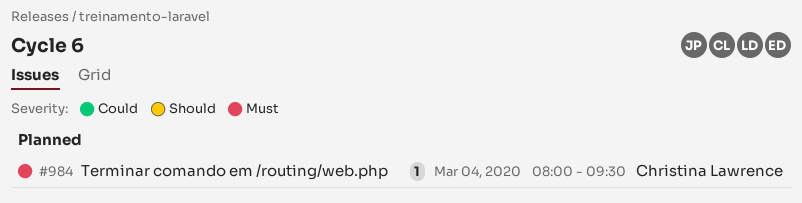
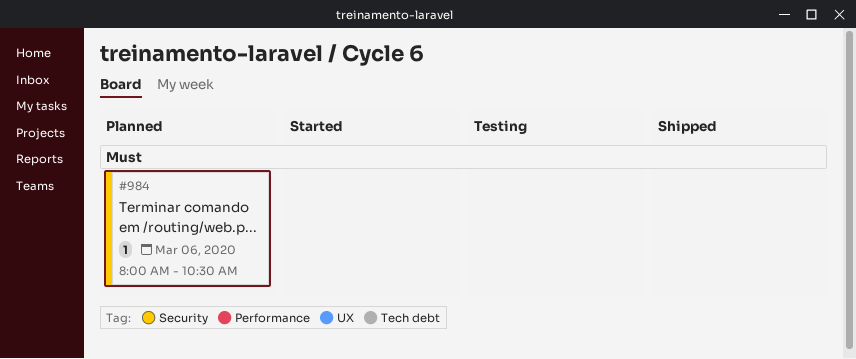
#984, day: Mar 4 -> Mar 6
#984, ends: 09:30 -> 10:30

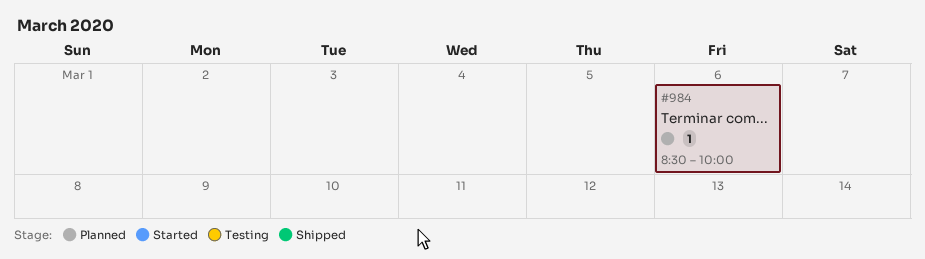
#984, begins: 08:00 -> 08:30
#984, ends: 10:30 -> 10:00

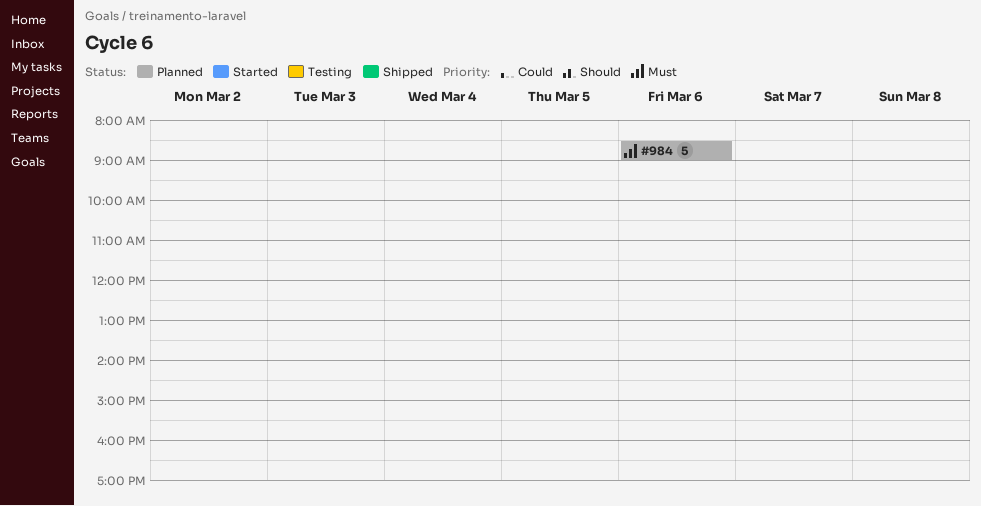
#984, estimate: 1 -> 5
#984, ends: 10:00 -> 09:00

